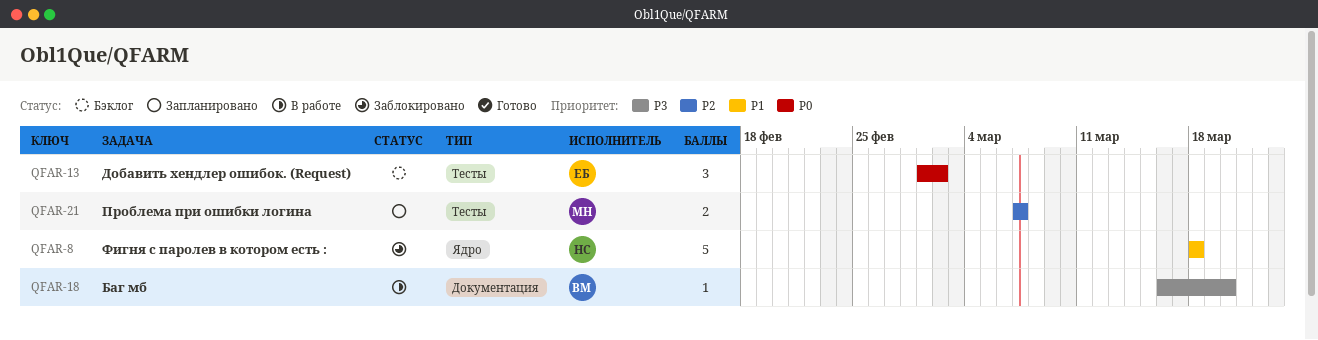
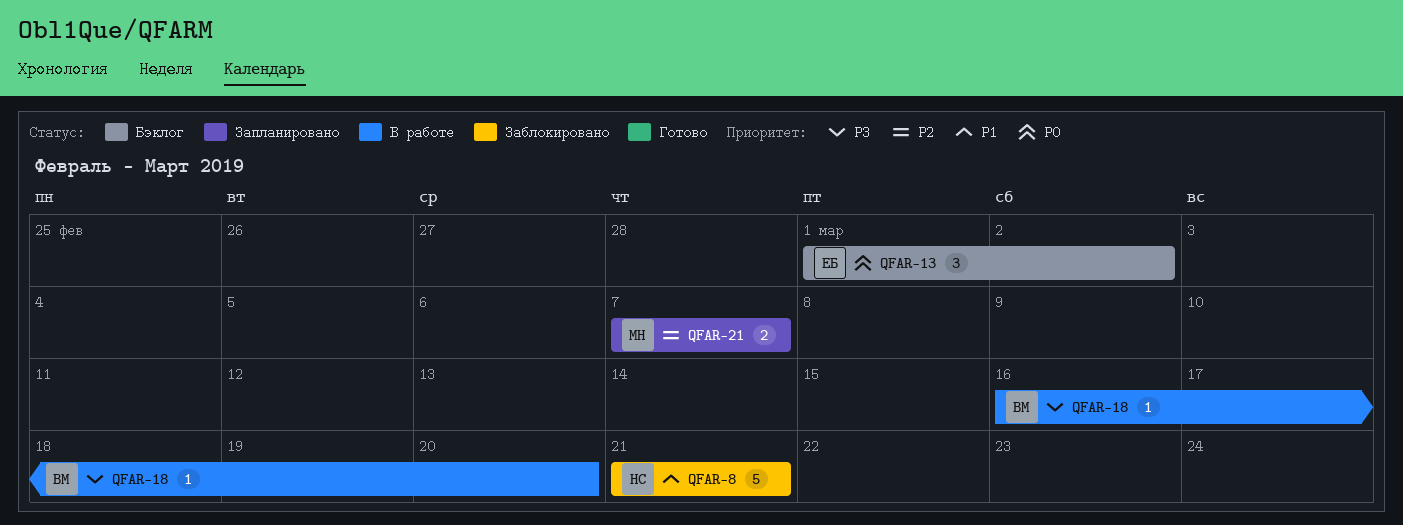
QFAR-8, start: Mar 18 -> Mar 21
QFAR-8, due: Mar 18 -> Mar 21

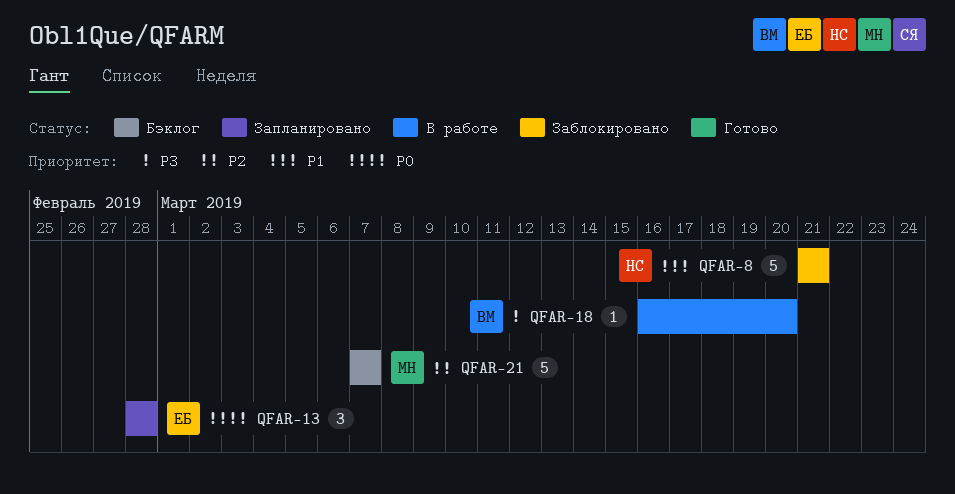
QFAR-13, status: Бэклог -> Запланировано
QFAR-13, start: Mar 1 -> Feb 28
QFAR-13, due: Mar 2 -> Feb 28
QFAR-21, status: Запланировано -> Бэклог
QFAR-21, estimate: 2 -> 5

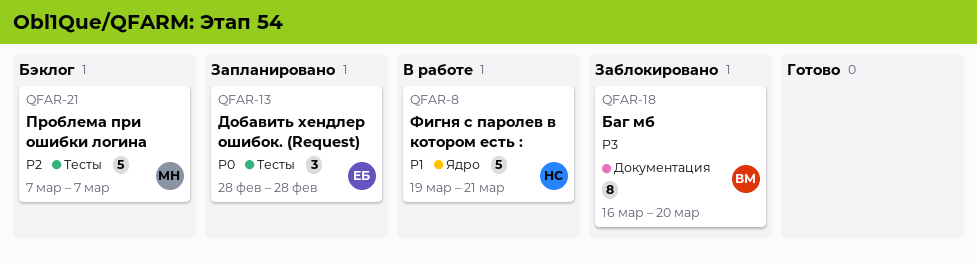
QFAR-8, status: Заблокировано -> В работе
QFAR-8, start: Mar 21 -> Mar 19
QFAR-18, status: В работе -> Заблокировано
QFAR-18, estimate: 1 -> 8

